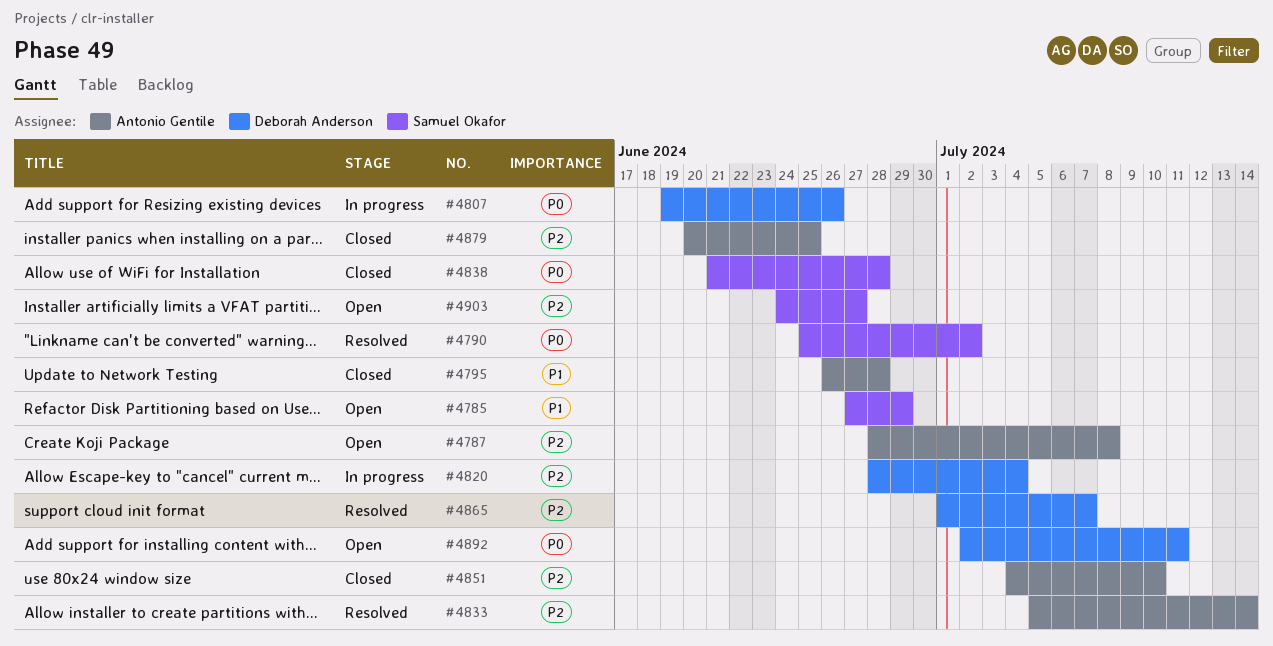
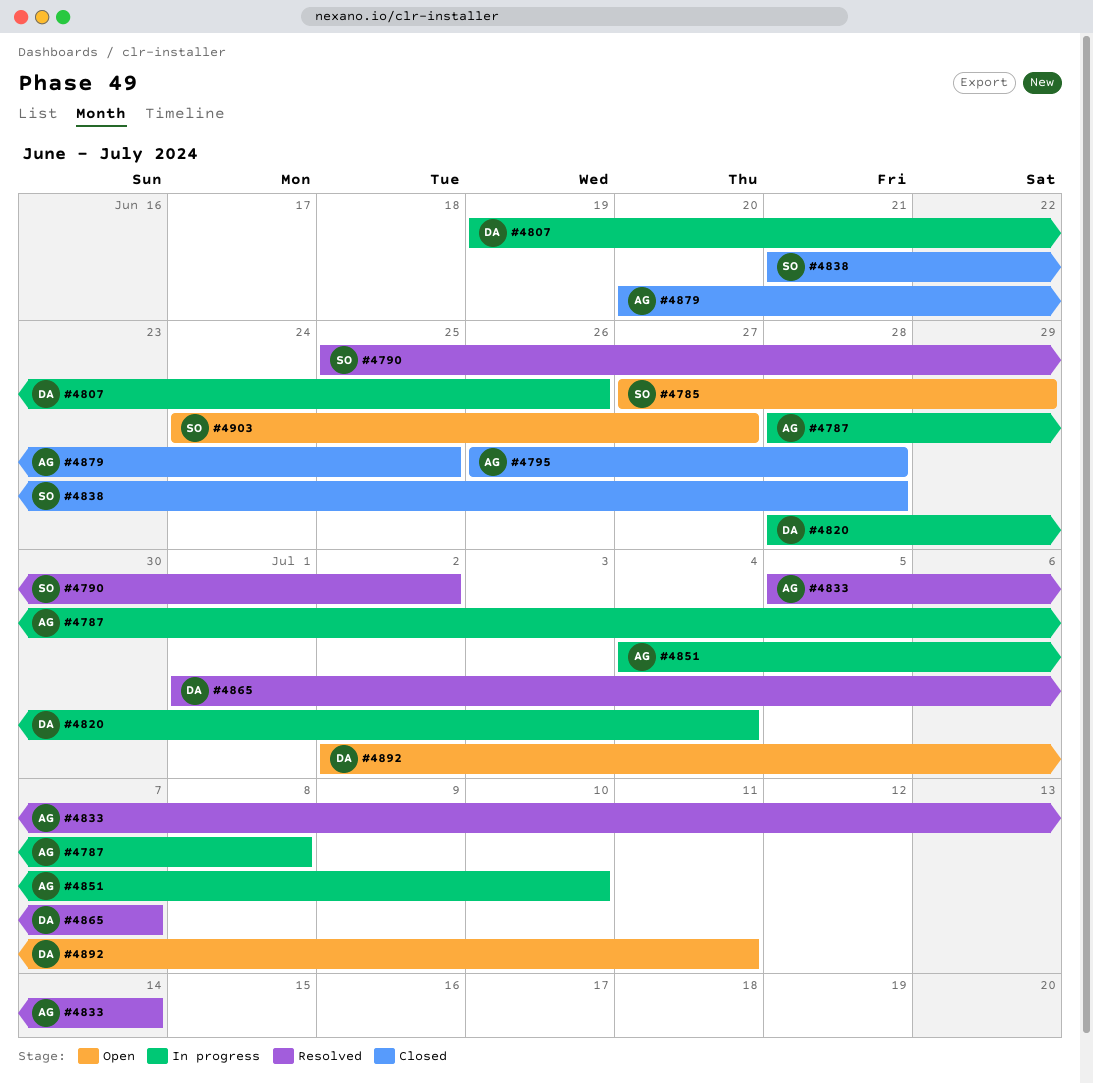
#4787, status: Open -> In progress
#4851, status: Closed -> In progress

